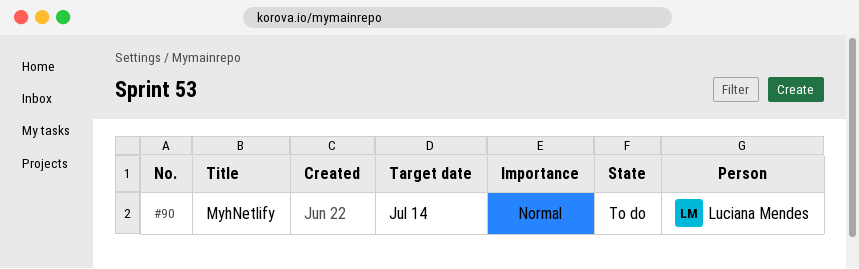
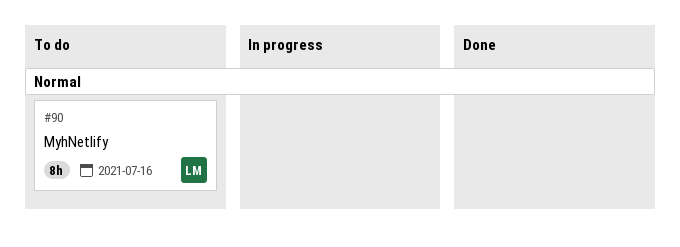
#90, due: Jul 14 -> Jul 16

